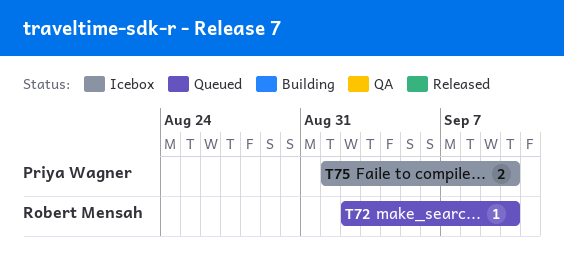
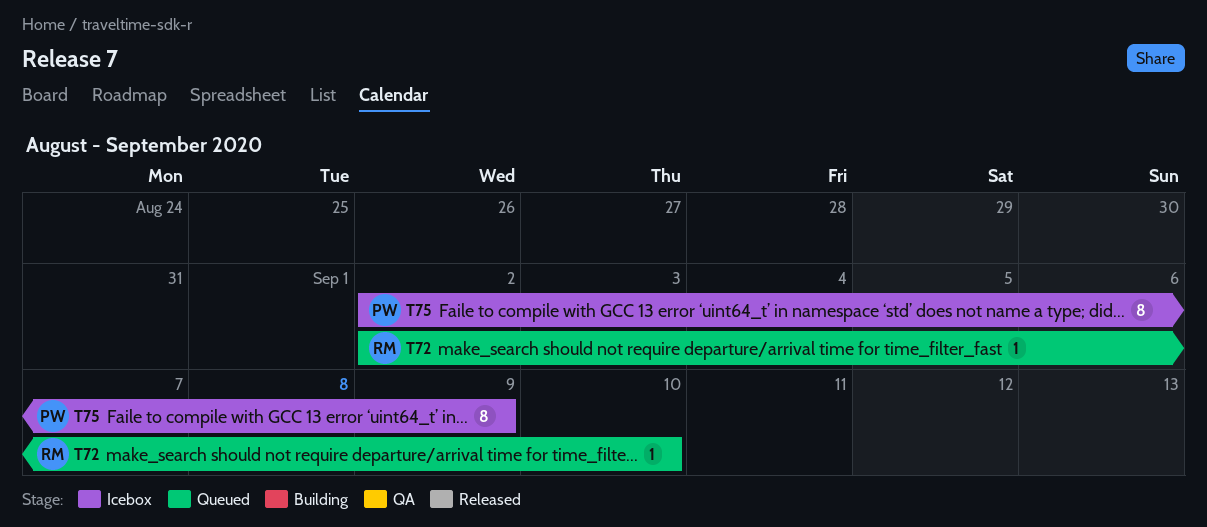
T75, estimate: 2 -> 8
T75, start: Sep 1 -> Sep 2
T75, due: Sep 10 -> Sep 9

